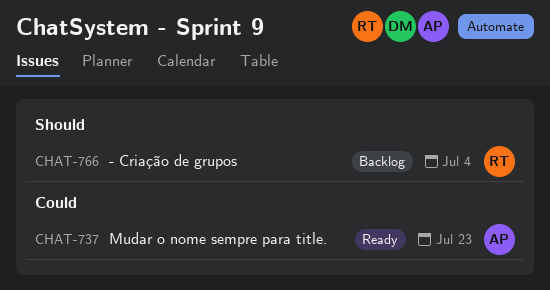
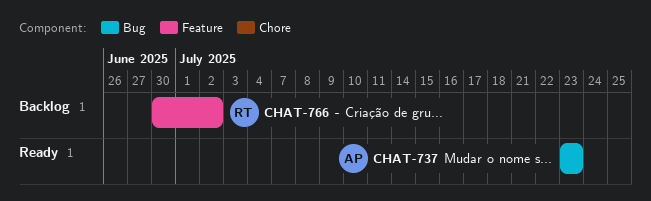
CHAT-766, due: Jul 4 -> Jul 2

